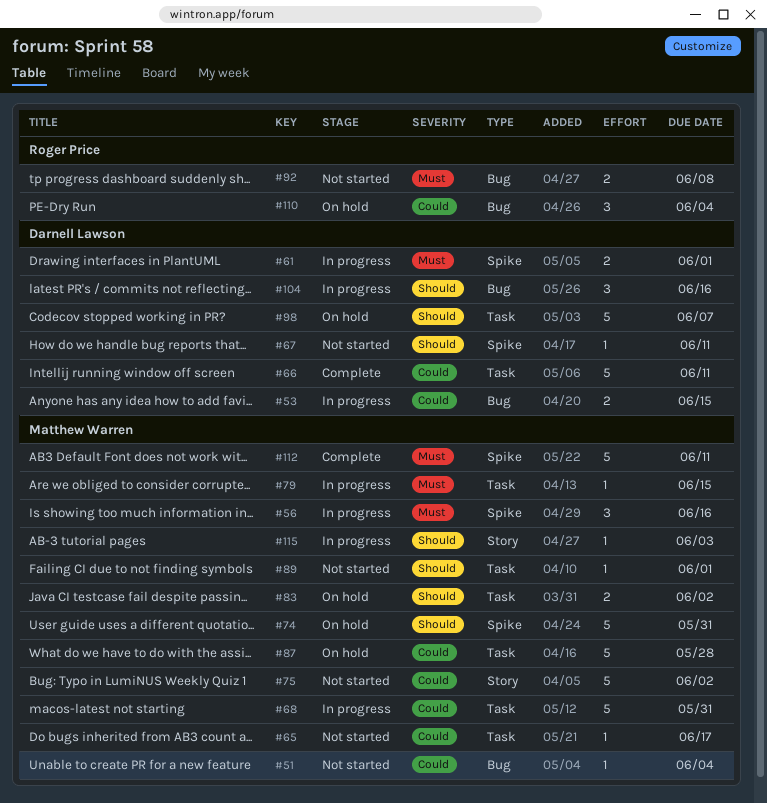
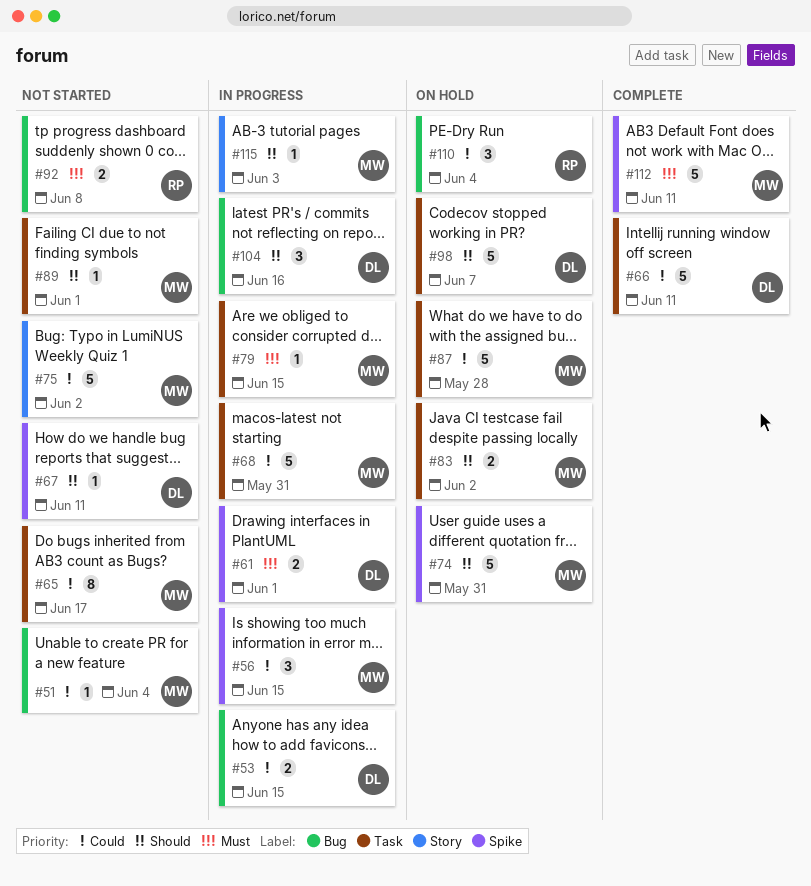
#56, priority: Must -> Could
#56, due: Jun 16 -> Jun 15
#65, estimate: 1 -> 8

